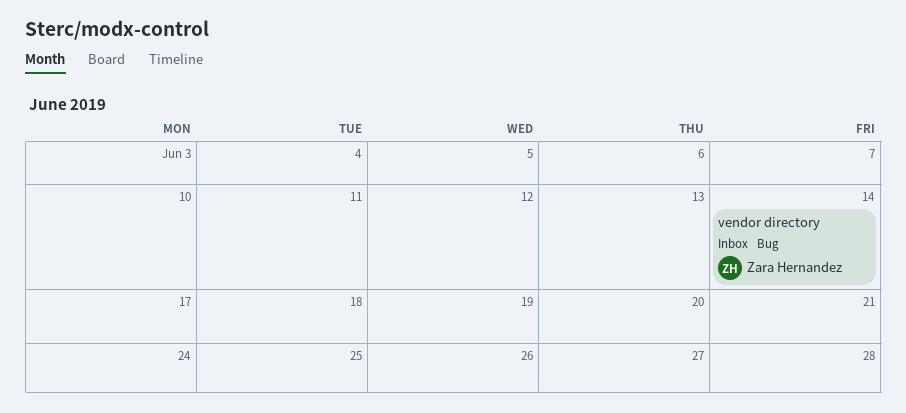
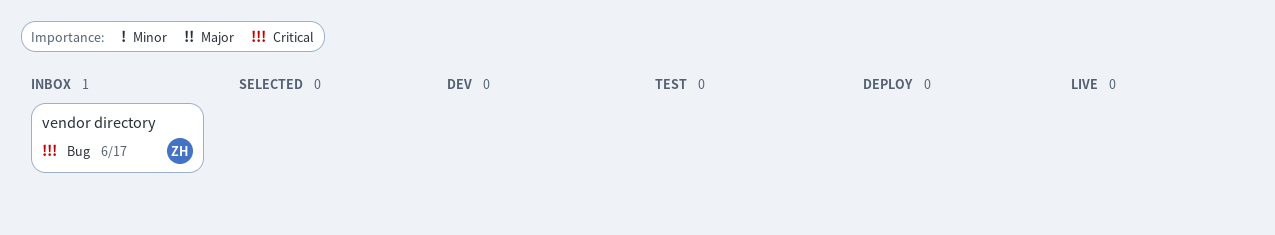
vendor directory, due: Jun 14 -> Jun 17

